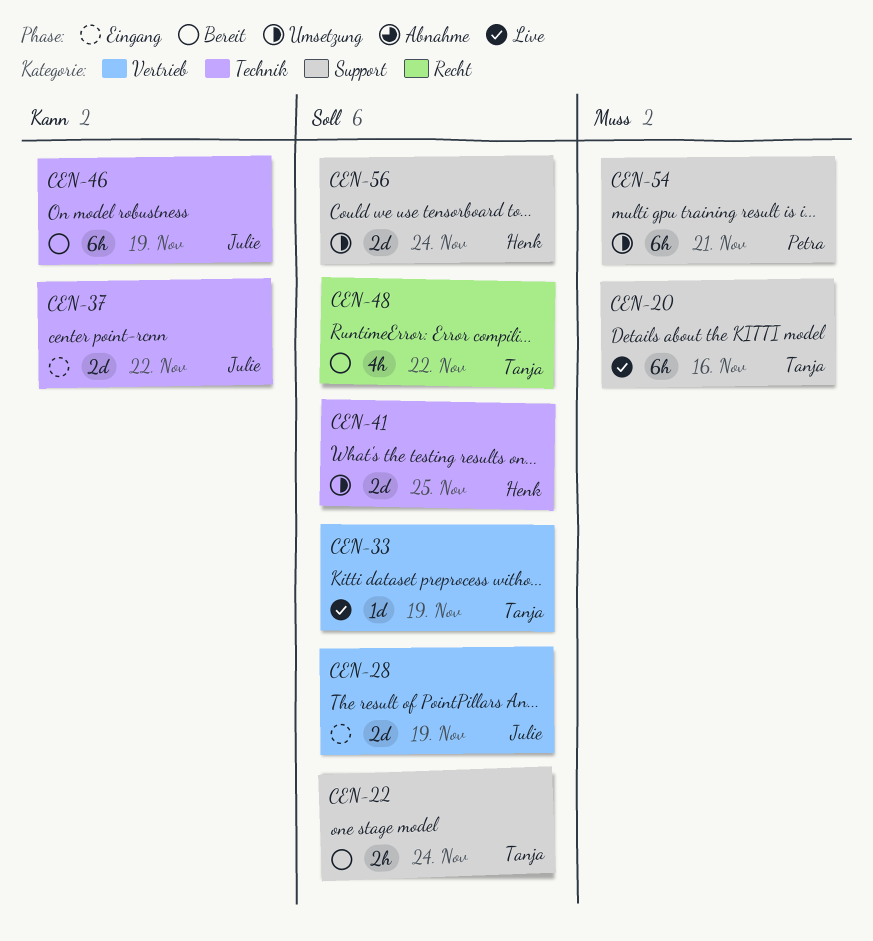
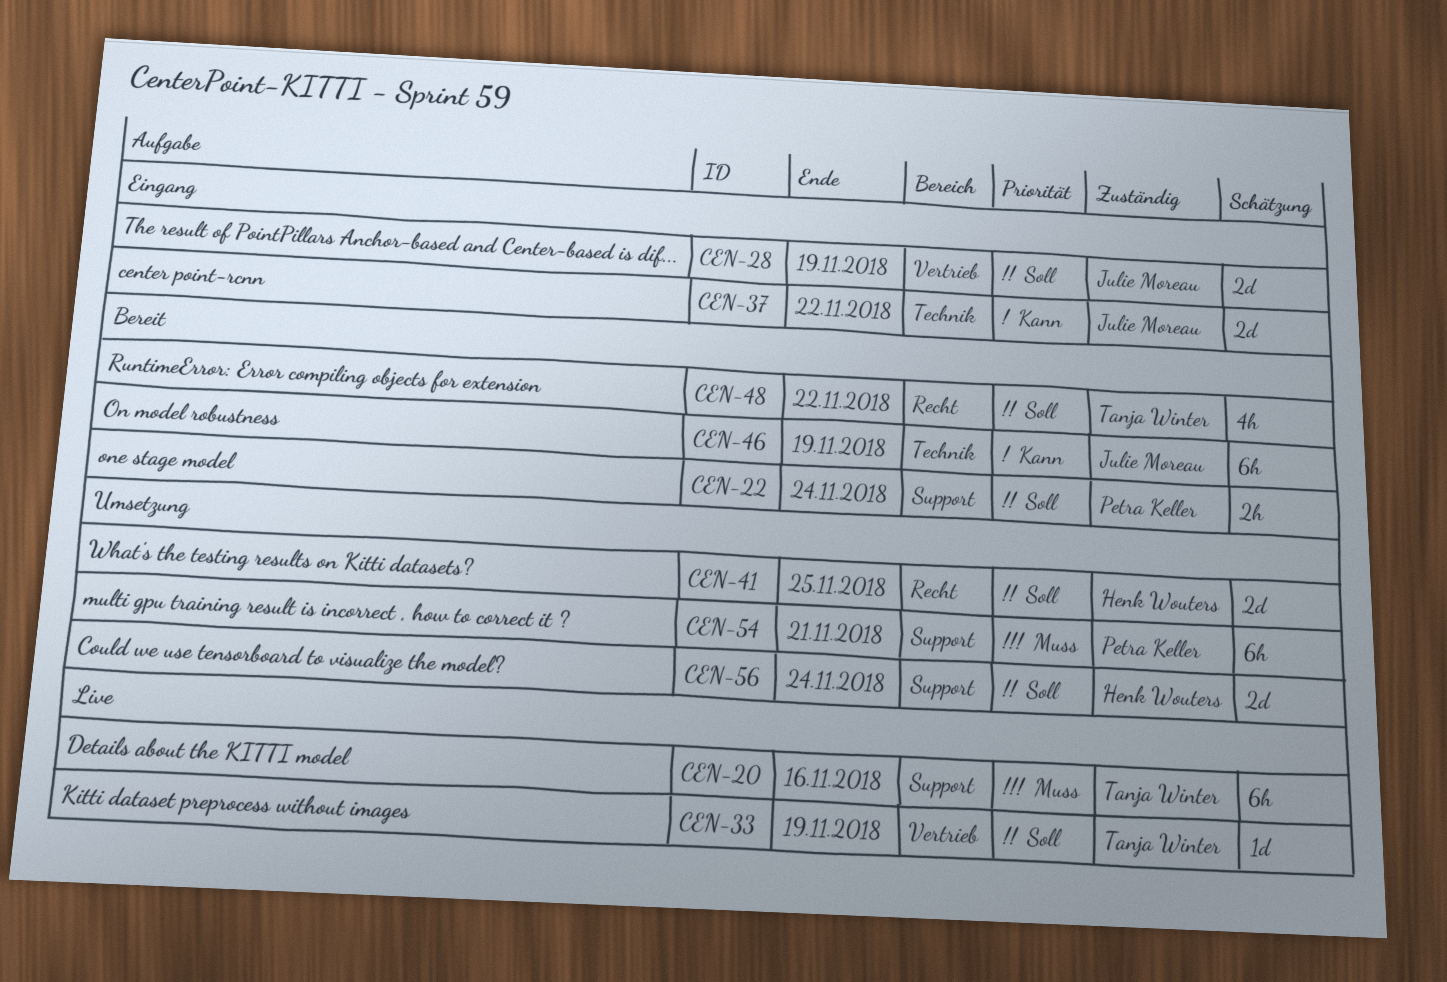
CEN-22, owner: Tanja Winter -> Petra Keller
CEN-41, label: Technik -> Recht

